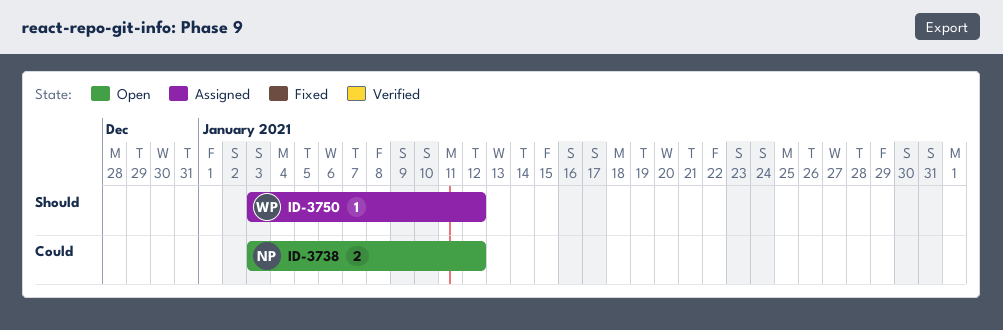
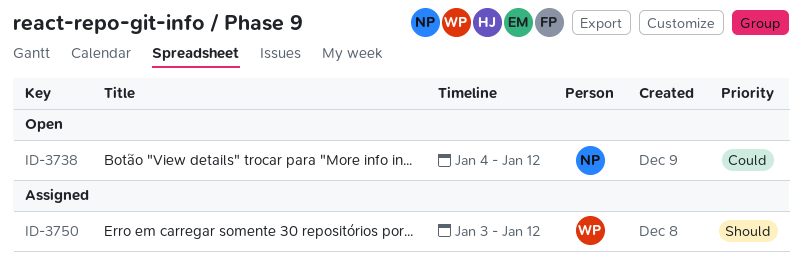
ID-3738, start: Jan 3 -> Jan 4

